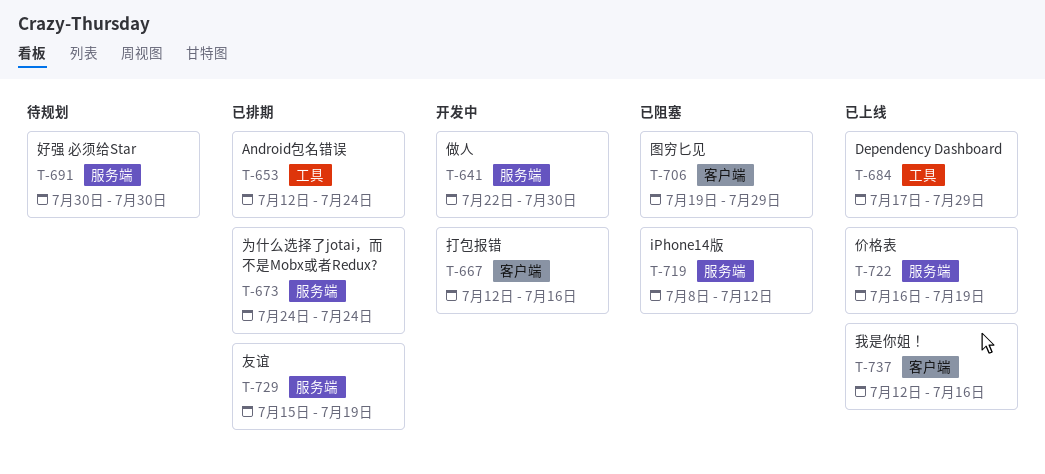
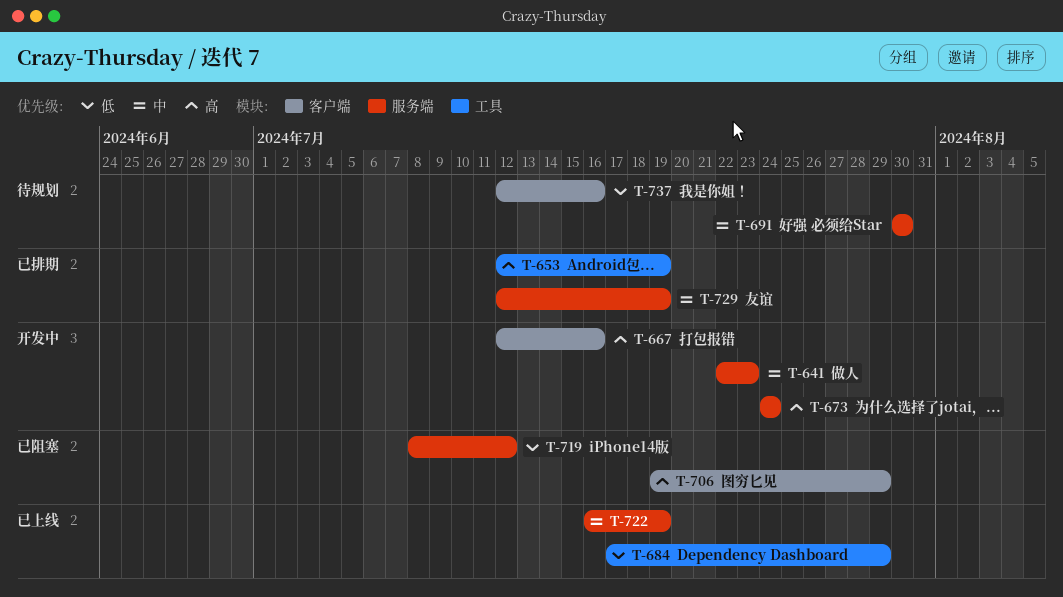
T-641, due: Jul 30 -> Jul 23
T-653, due: Jul 24 -> Jul 19
T-673, status: 已排期 -> 开发中
T-729, start: Jul 15 -> Jul 12
T-737, status: 已上线 -> 待规划

